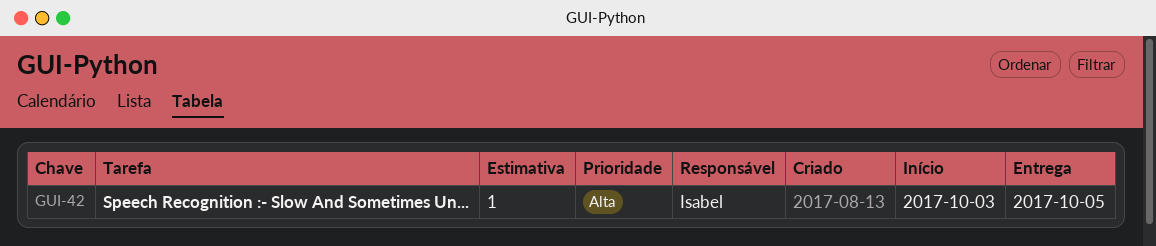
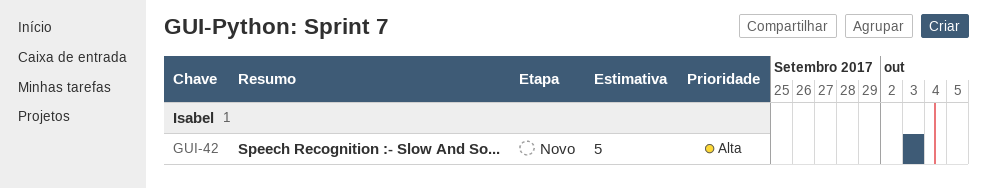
GUI-42, estimate: 1 -> 5
GUI-42, due: Oct 5 -> Oct 3

